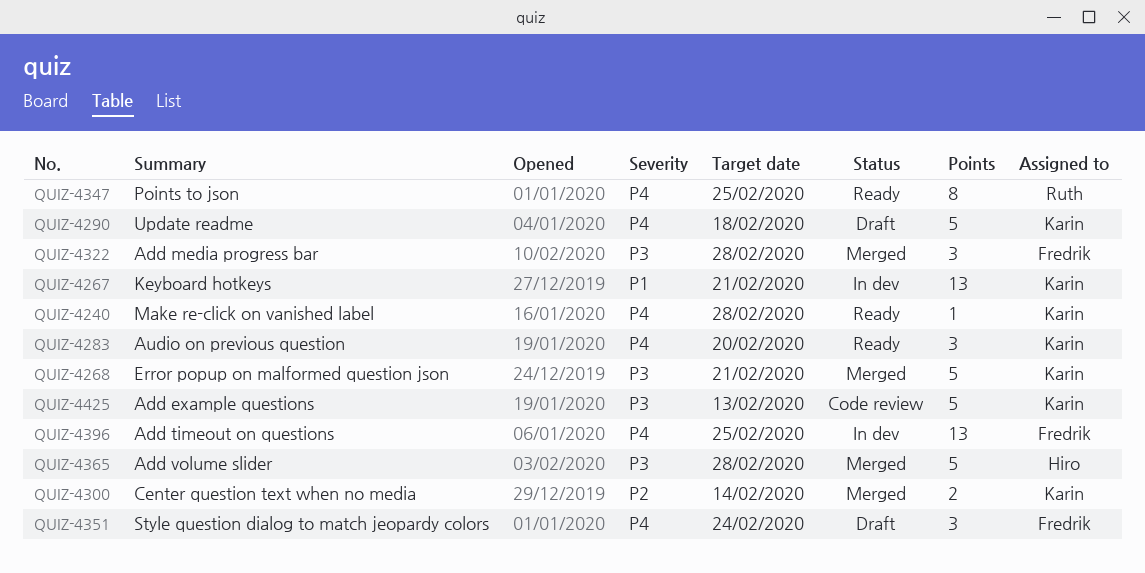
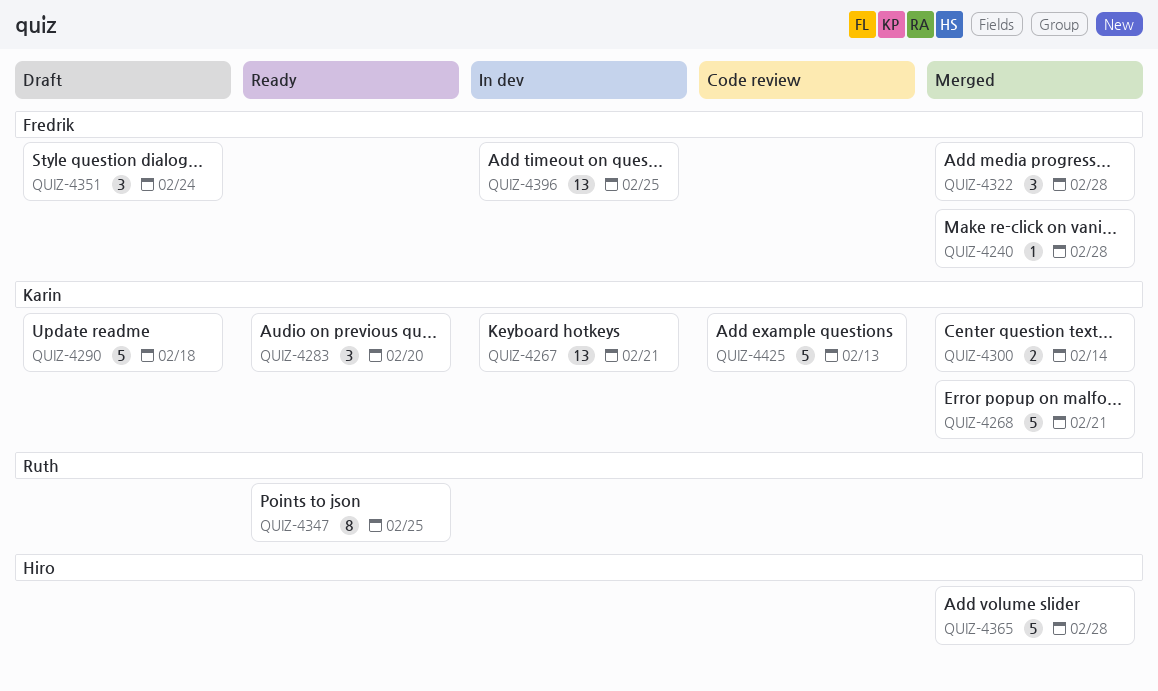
QUIZ-4240, status: Ready -> Merged
QUIZ-4240, owner: Karin -> Fredrik

